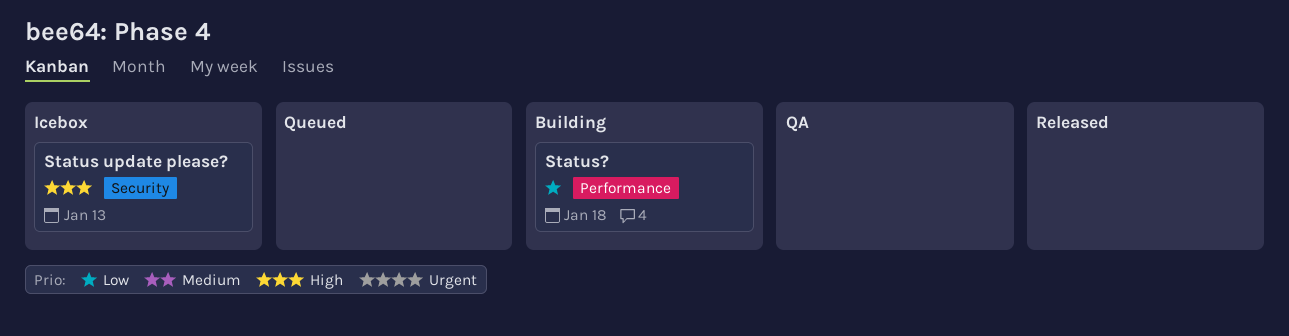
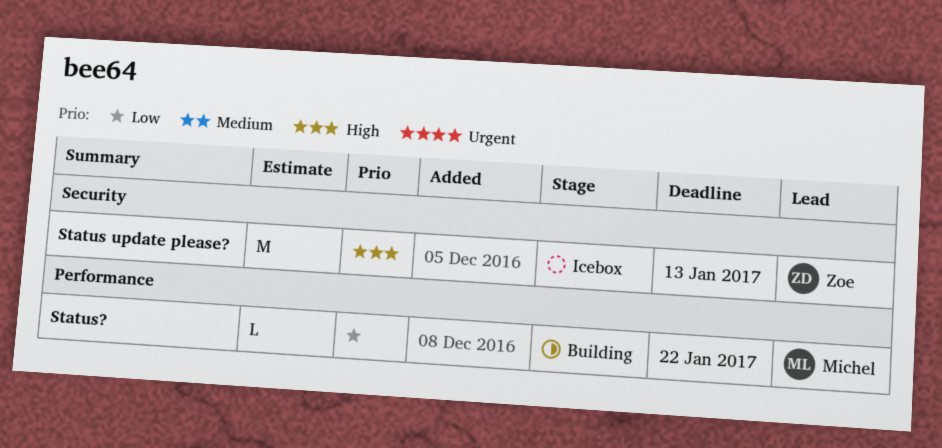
Status?, due: Jan 18 -> Jan 22

